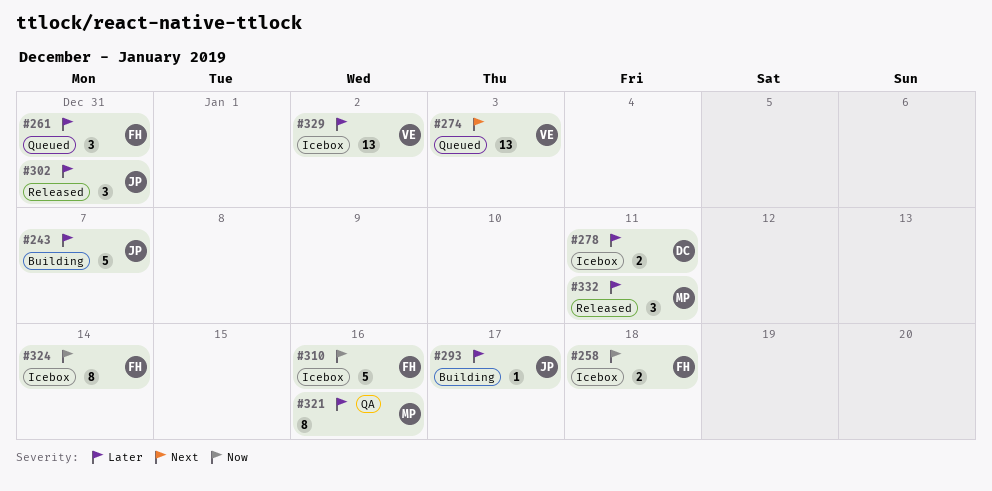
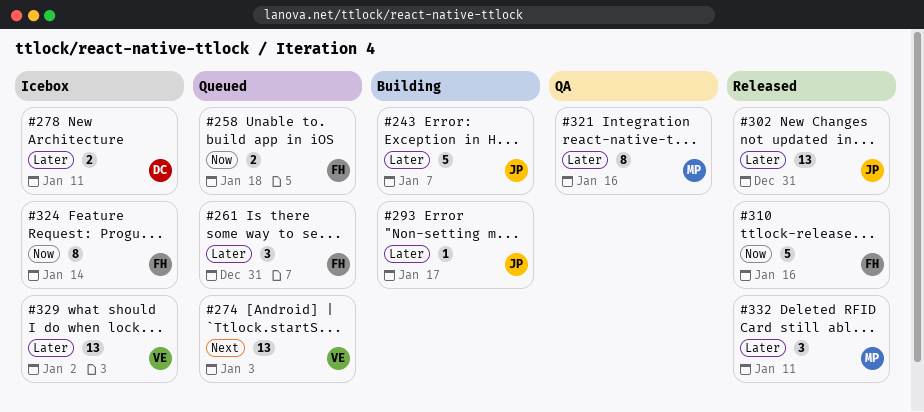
#258, status: Icebox -> Queued
#302, estimate: 3 -> 13
#310, status: Icebox -> Released

